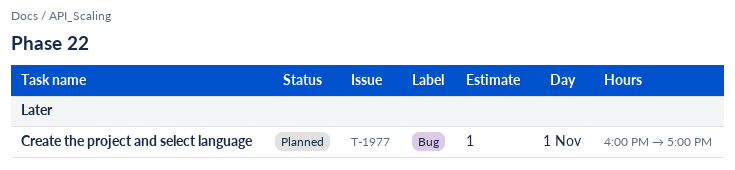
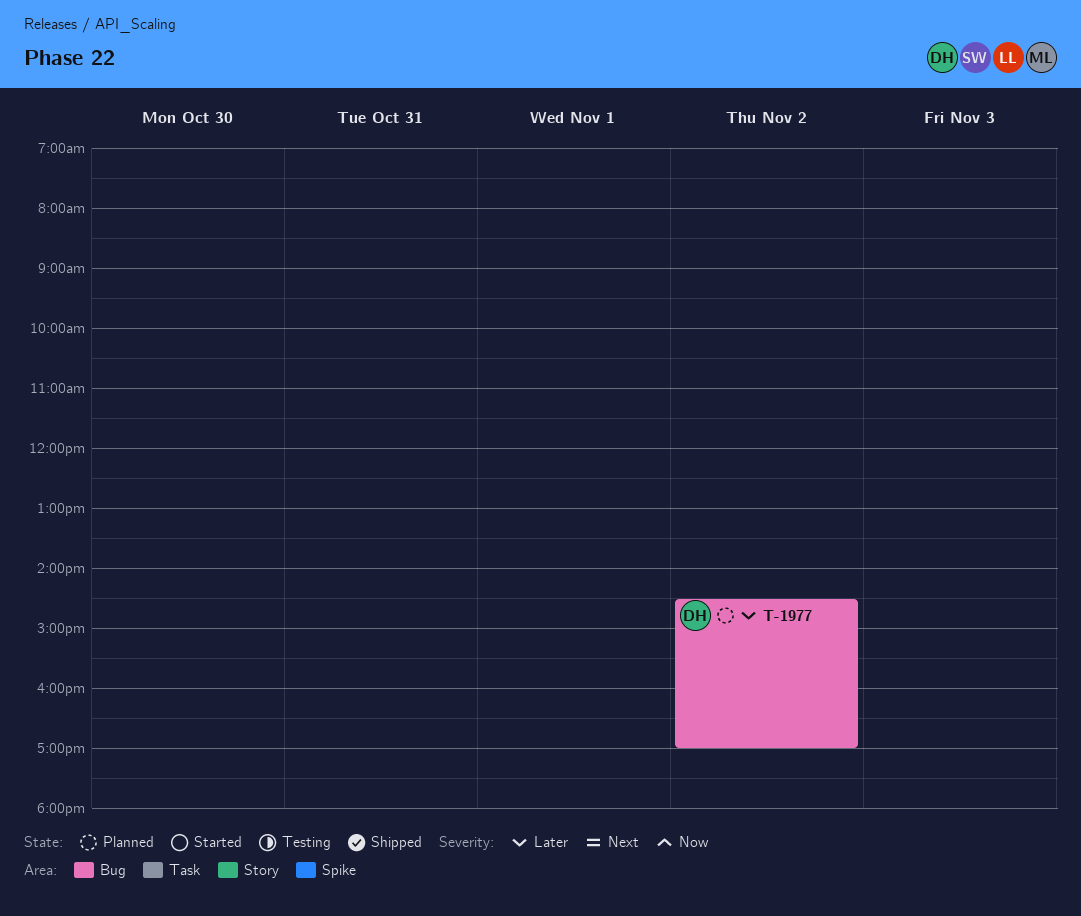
T-1977, day: Nov 1 -> Nov 2
T-1977, begins: 16:00 -> 14:30

